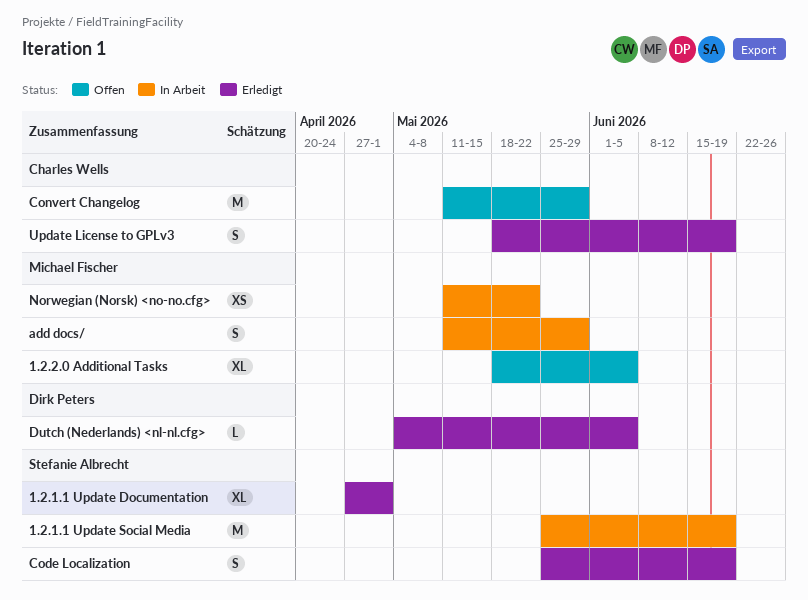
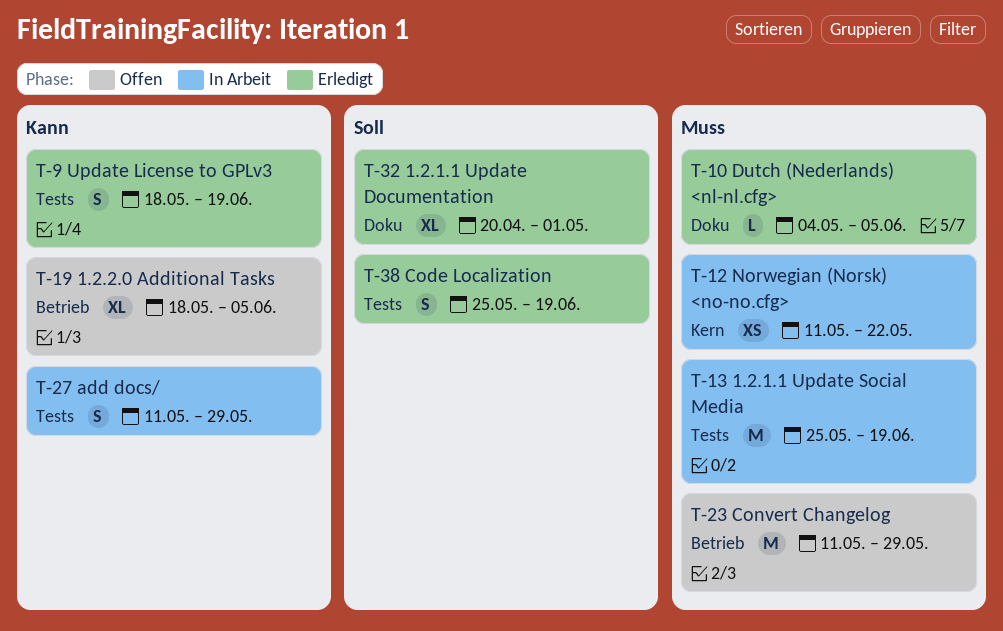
1.2.1.1 Update Documentation, start: Apr 27 -> Apr 20

